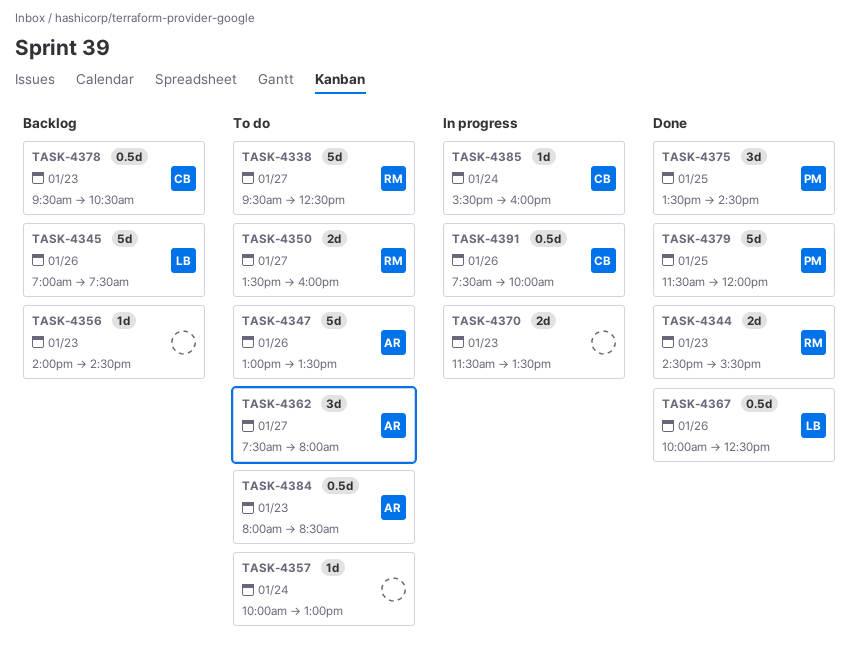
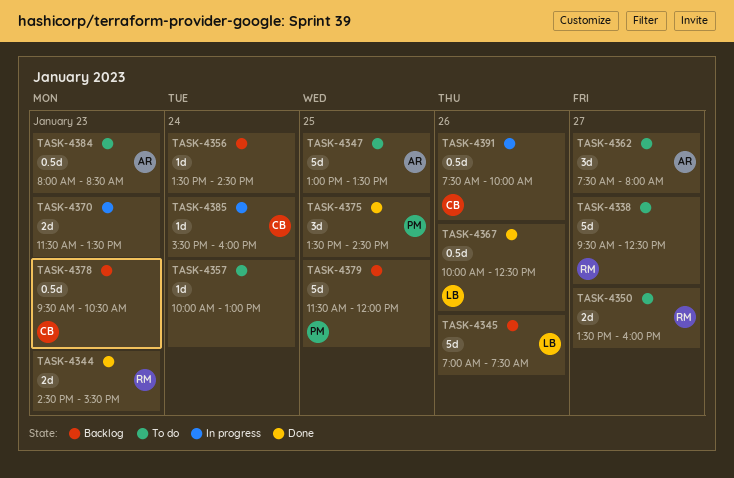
TASK-4347, day: Jan 26 -> Jan 25
TASK-4356, day: Jan 23 -> Jan 24
TASK-4356, begins: 14:00 -> 13:30
TASK-4379, status: Done -> Backlog

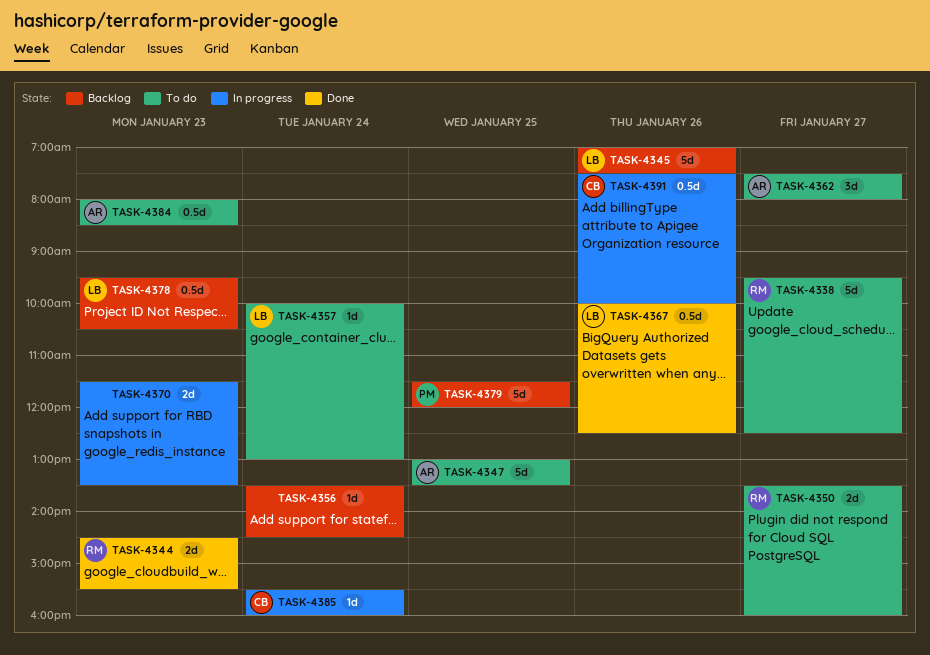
TASK-4357, owner: none -> LB
TASK-4375: present -> none
TASK-4378, owner: CB -> LB

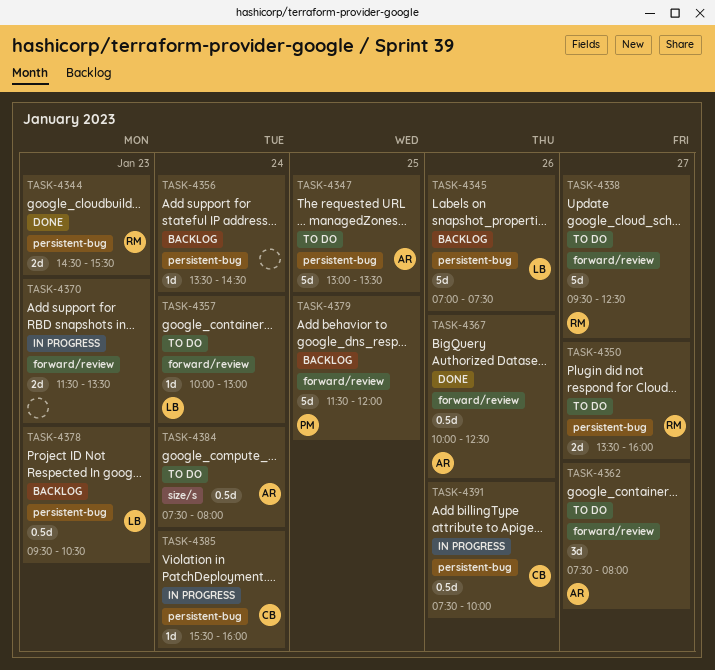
TASK-4367, owner: LB -> AR
TASK-4384, day: Jan 23 -> Jan 24
TASK-4384, begins: 08:00 -> 07:30
TASK-4384, ends: 08:30 -> 08:00

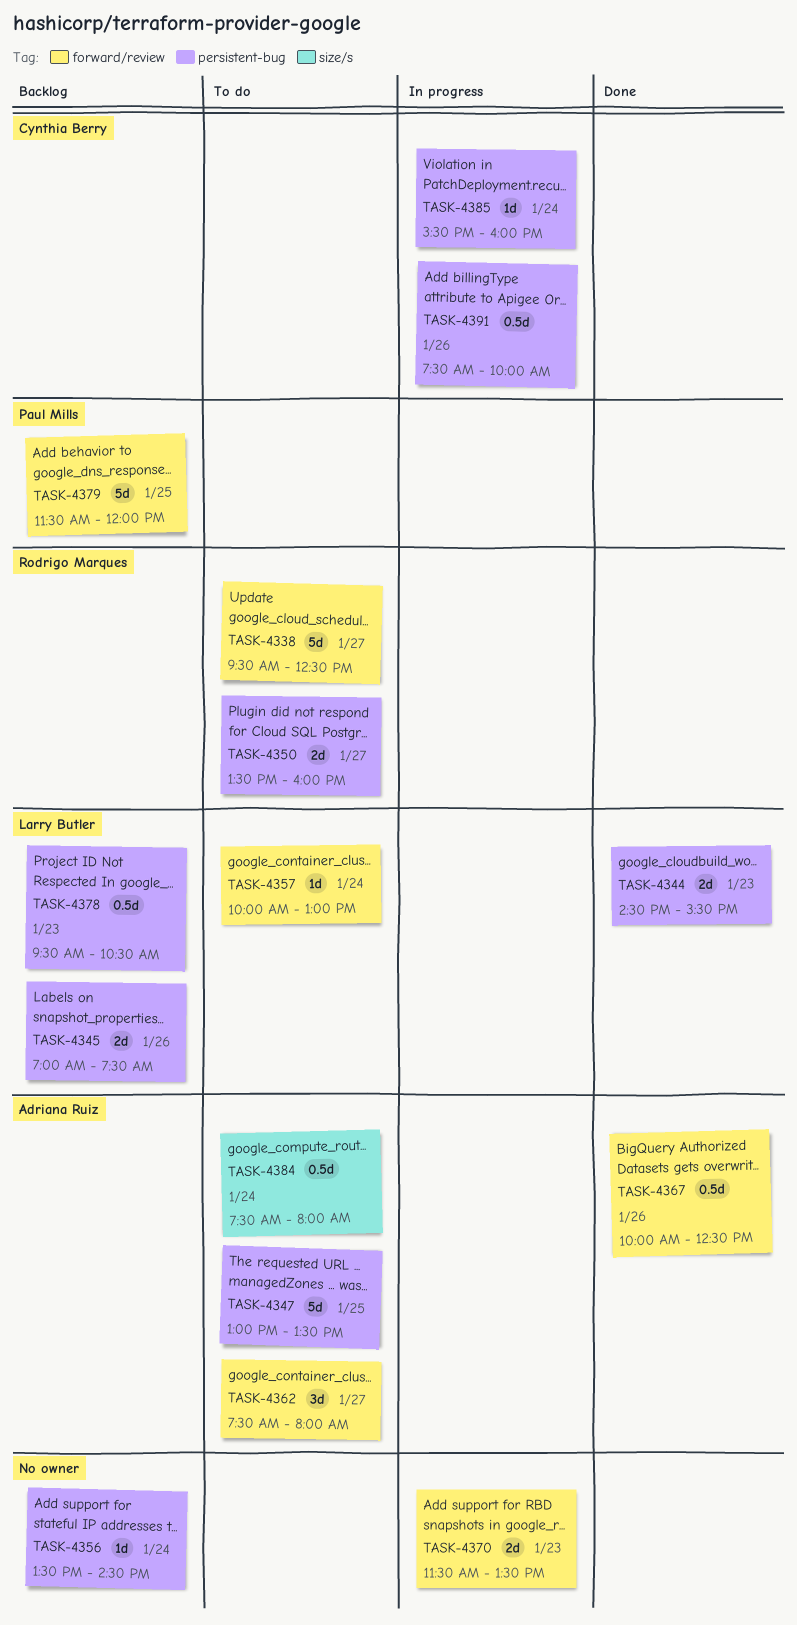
TASK-4344, owner: Rodrigo Marques -> Larry Butler
TASK-4345, estimate: 5d -> 2d

